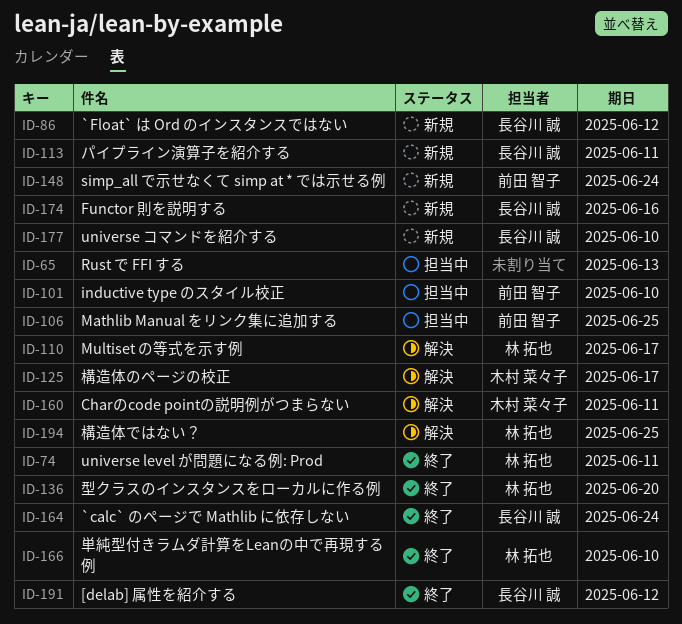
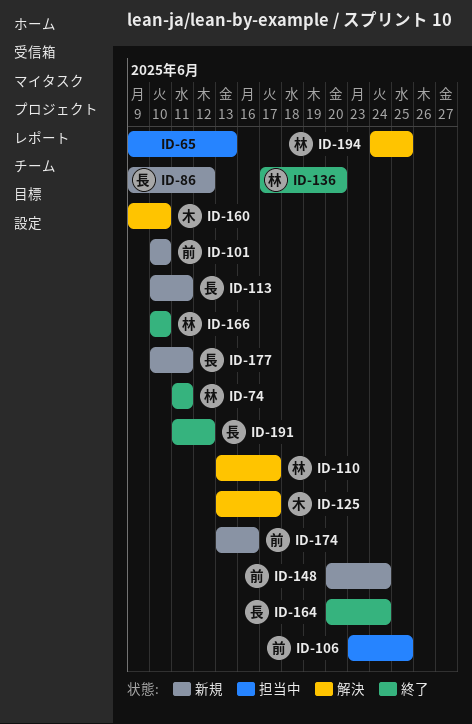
ID-101, status: 担当中 -> 新規
ID-160, due: Jun 11 -> Jun 10
ID-174, owner: 長谷川 誠 -> 前田 智子
ID-177, due: Jun 10 -> Jun 11

